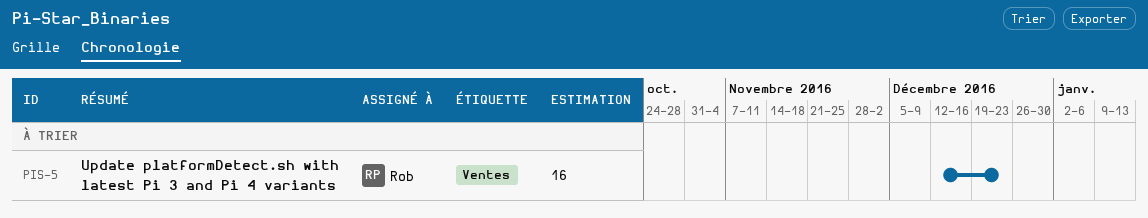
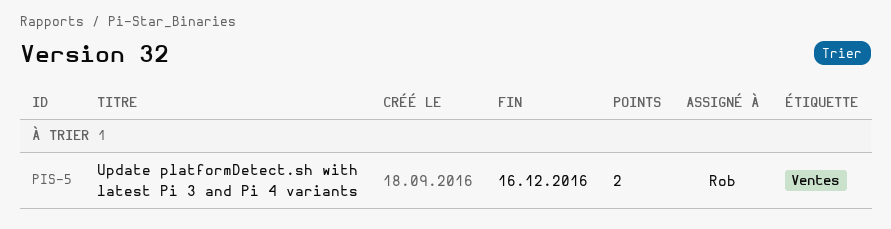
PIS-5, estimate: 16 -> 2
PIS-5, due: Dec 23 -> Dec 16

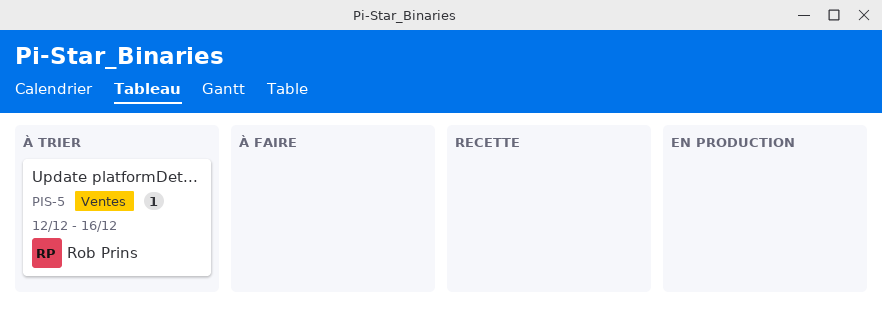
PIS-5, estimate: 2 -> 1

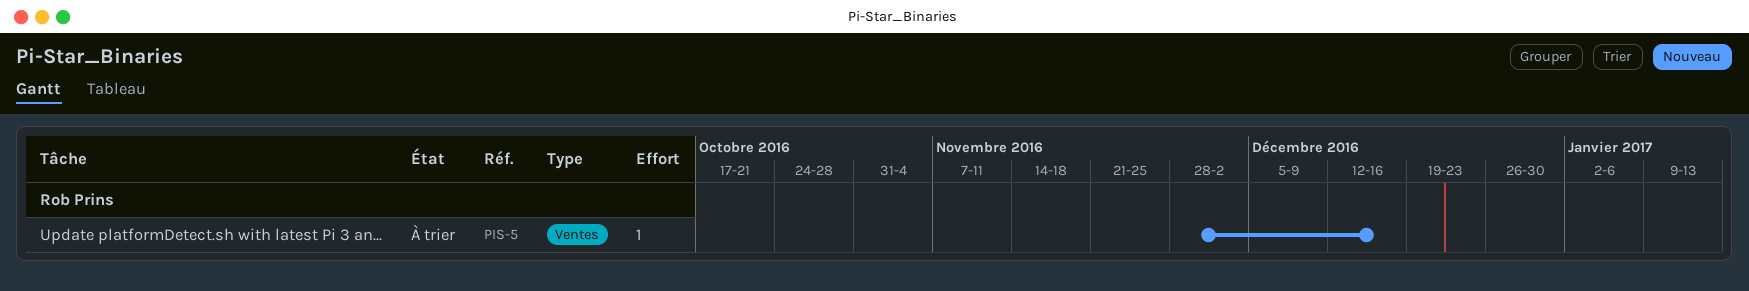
PIS-5, start: Dec 12 -> Nov 28

